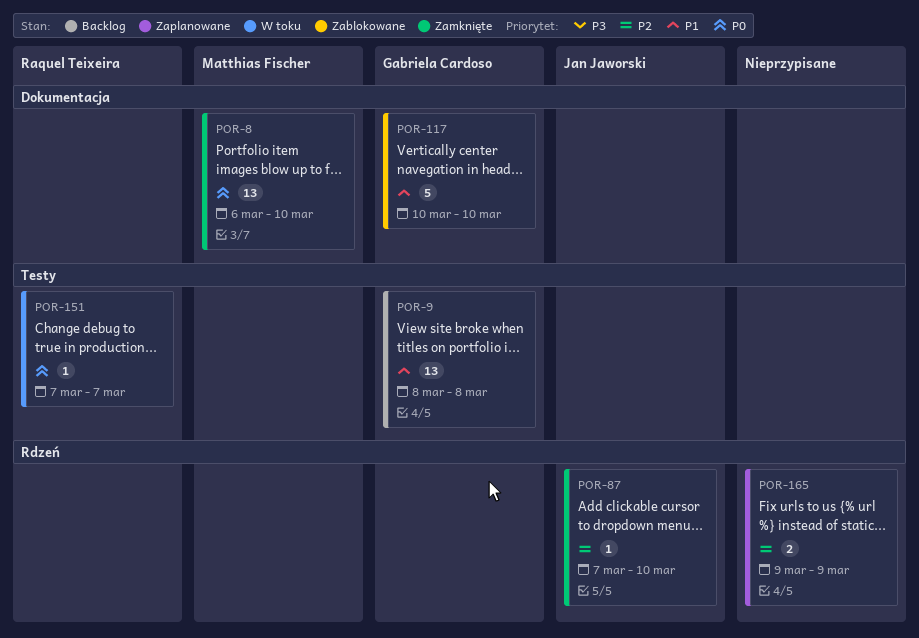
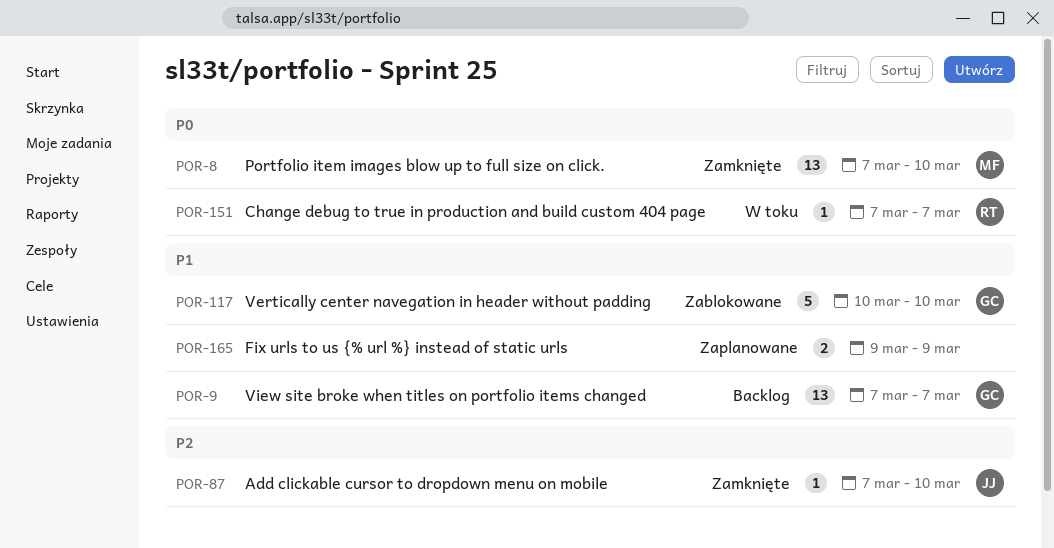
POR-8, start: Mar 6 -> Mar 7
POR-9, start: Mar 8 -> Mar 7
POR-9, due: Mar 8 -> Mar 7
POR-165, priority: P2 -> P1

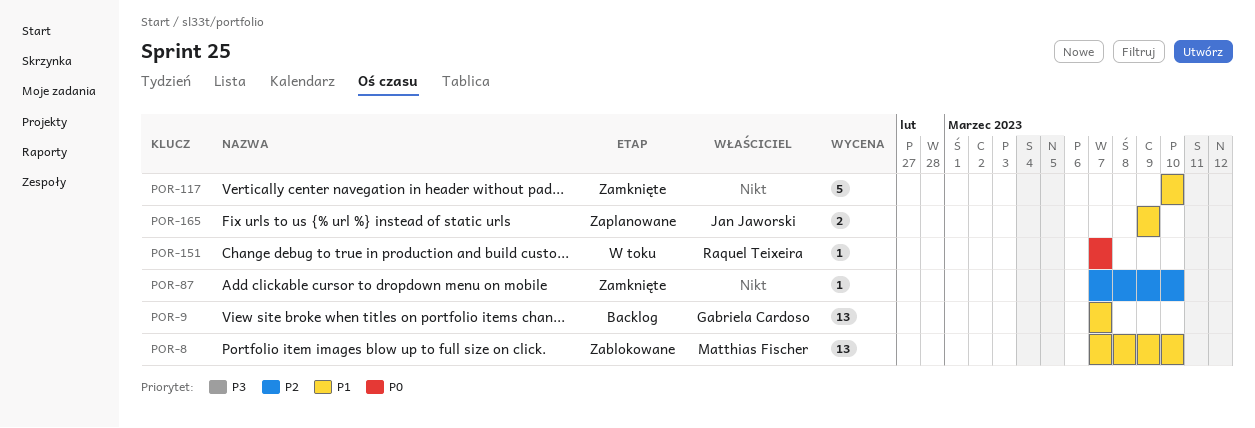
POR-8, status: Zamknięte -> Zablokowane
POR-8, priority: P0 -> P1
POR-87, owner: Jan Jaworski -> none
POR-117, status: Zablokowane -> Zamknięte
POR-117, owner: Gabriela Cardoso -> none
POR-165, owner: none -> Jan Jaworski

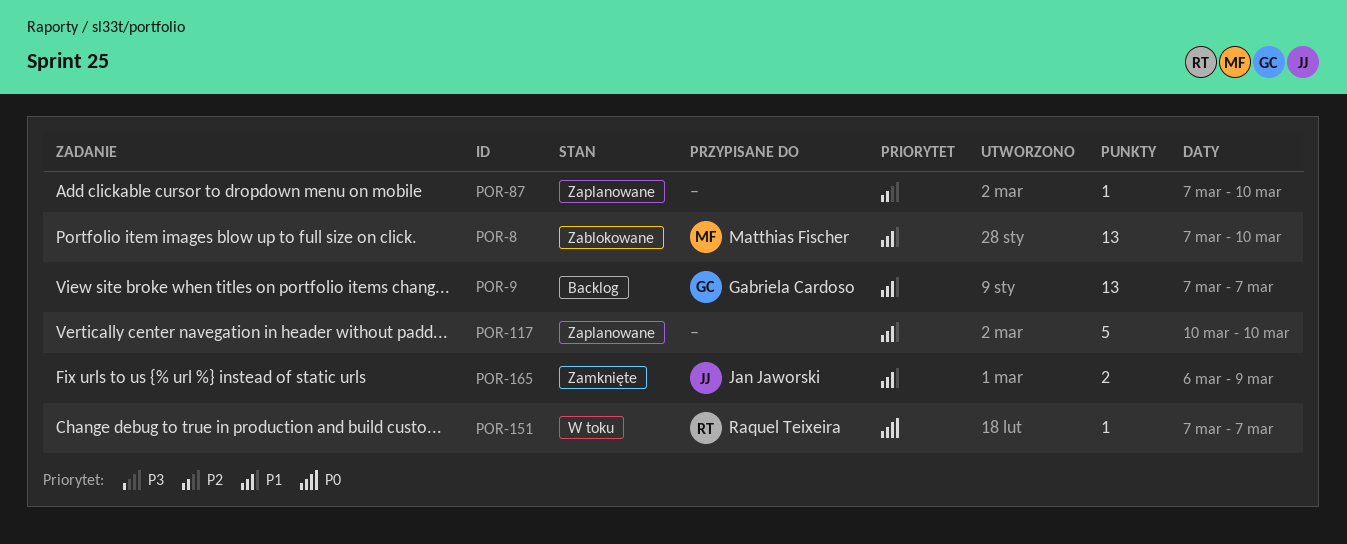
POR-87, status: Zamknięte -> Zaplanowane
POR-117, status: Zamknięte -> Zaplanowane
POR-165, status: Zaplanowane -> Zamknięte
POR-165, start: Mar 9 -> Mar 6

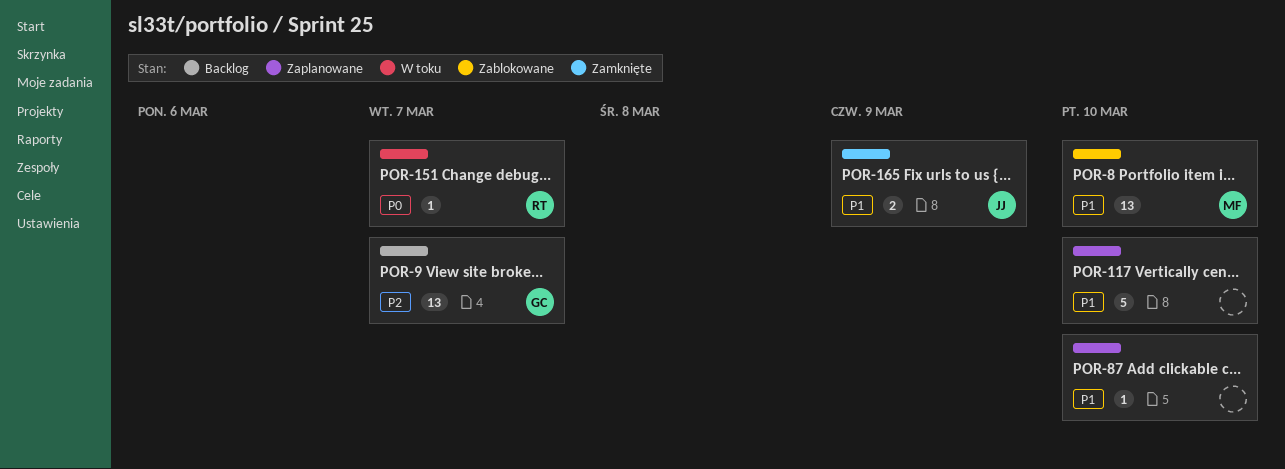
POR-9, priority: P1 -> P2
POR-87, priority: P2 -> P1

